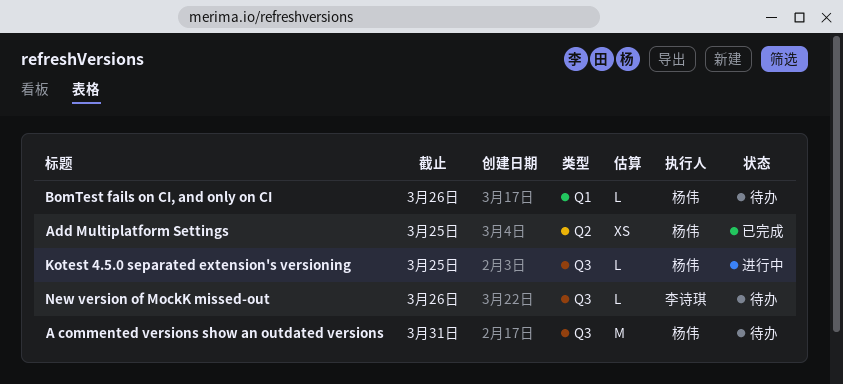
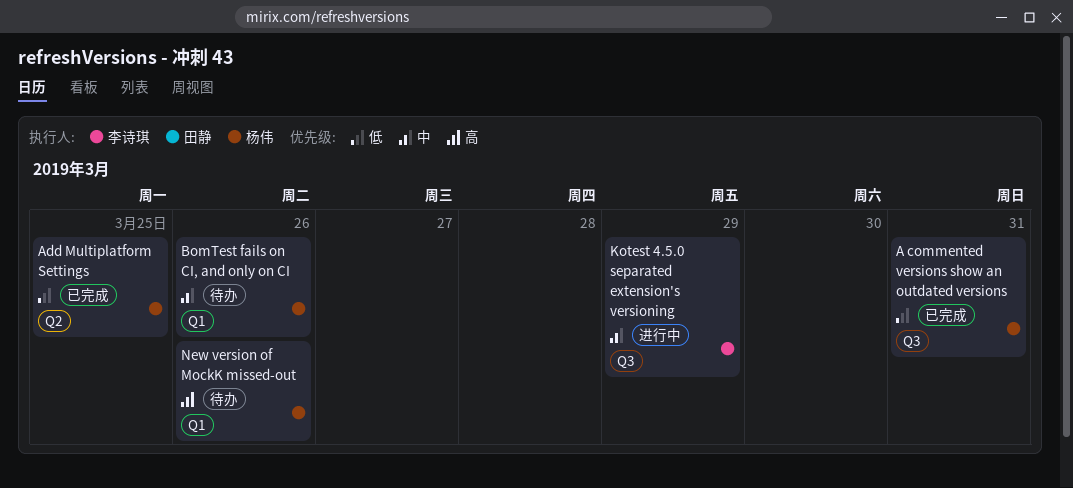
A commented versions show an outdated versions, status: 待办 -> 已完成
Kotest 4.5.0 separated extension's versioning, owner: 杨伟 -> 李诗琪
Kotest 4.5.0 separated extension's versioning, due: Mar 25 -> Mar 29
New version of MockK missed-out, owner: 李诗琪 -> 杨伟
New version of MockK missed-out, label: Q3 -> Q1

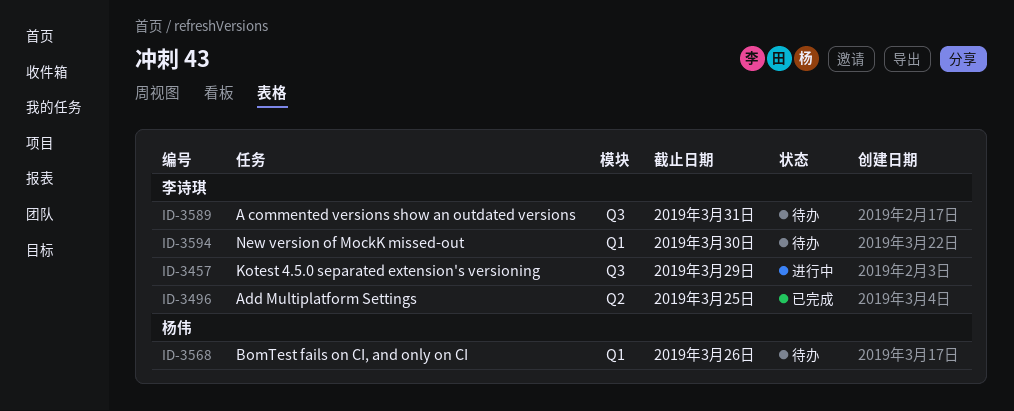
A commented versions show an outdated versions, status: 已完成 -> 待办
A commented versions show an outdated versions, owner: 杨伟 -> 李诗琪
Add Multiplatform Settings, owner: 杨伟 -> 李诗琪
New version of MockK missed-out, owner: 杨伟 -> 李诗琪
New version of MockK missed-out, due: Mar 26 -> Mar 30

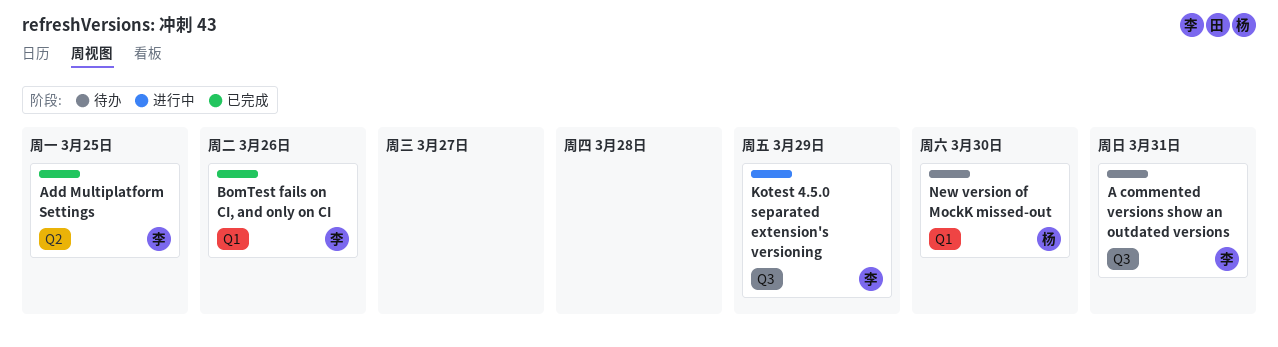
BomTest fails on CI, and only on CI, status: 待办 -> 已完成
BomTest fails on CI, and only on CI, owner: 杨伟 -> 李诗琪
New version of MockK missed-out, owner: 李诗琪 -> 杨伟

